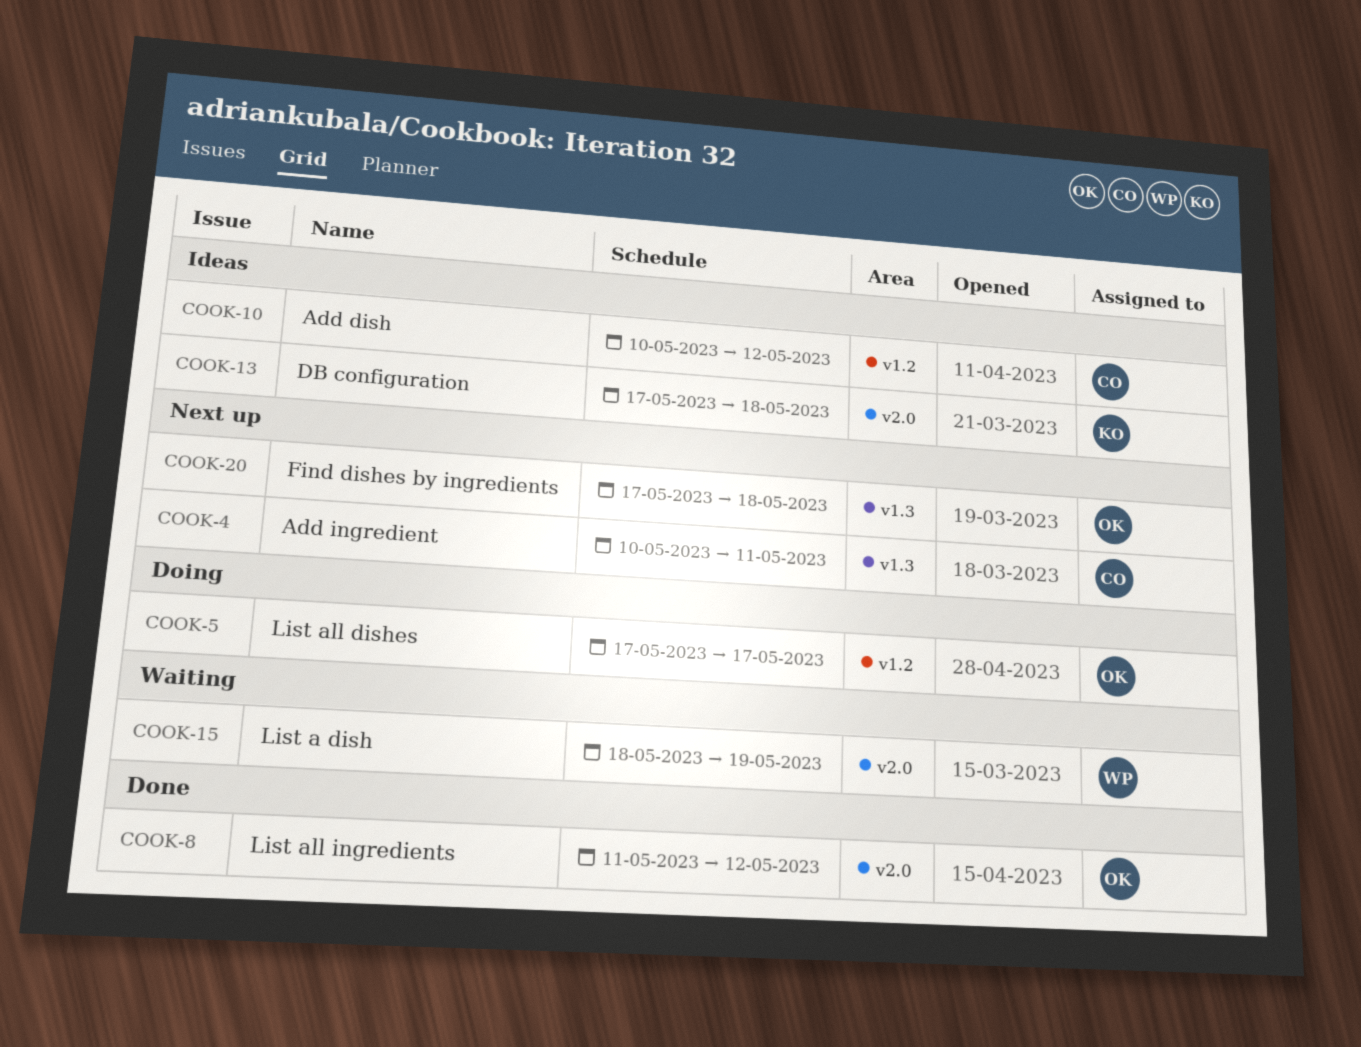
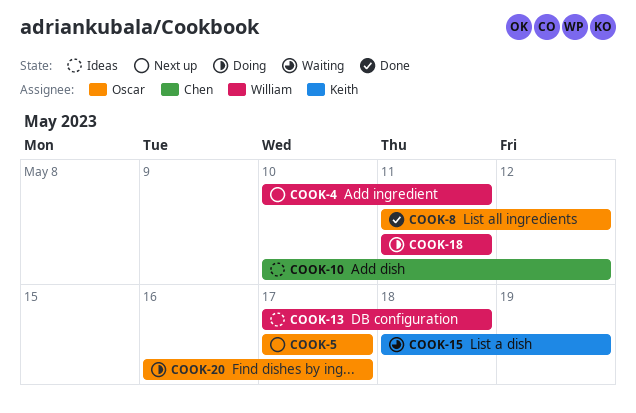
COOK-4, owner: Chen -> William
COOK-5, status: Doing -> Next up
COOK-13, owner: Keith -> William
COOK-15, owner: William -> Keith
COOK-18: none -> present
COOK-20, status: Next up -> Doing
COOK-20, start: May 17 -> May 16
COOK-20, due: May 18 -> May 17

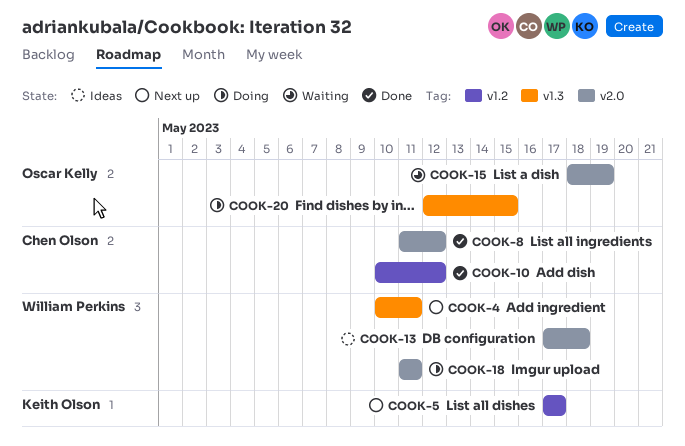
COOK-5, owner: Oscar Kelly -> Keith Olson
COOK-8, owner: Oscar Kelly -> Chen Olson
COOK-10, status: Ideas -> Done
COOK-15, owner: Keith Olson -> Oscar Kelly
COOK-20, start: May 16 -> May 12
COOK-20, due: May 17 -> May 15

